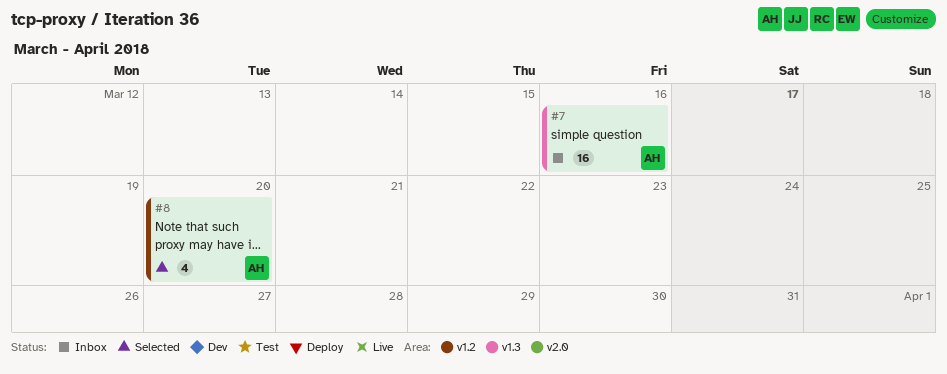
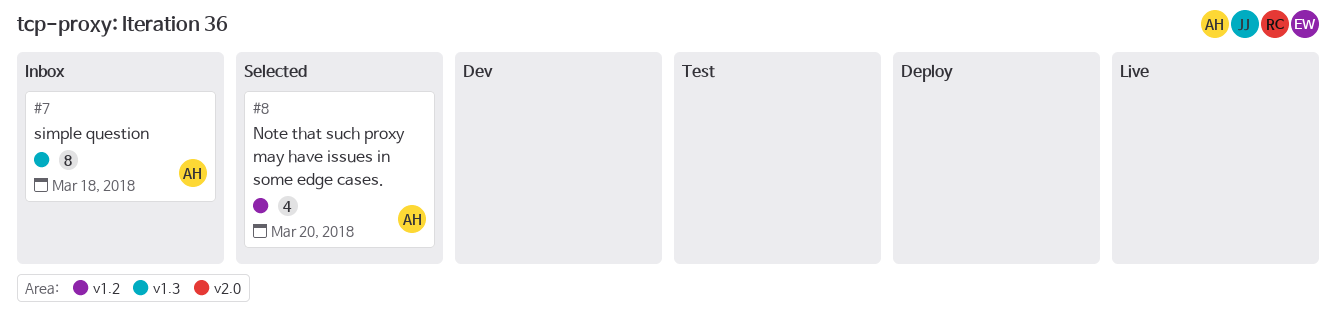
#7, estimate: 16 -> 8
#7, due: Mar 16 -> Mar 18

